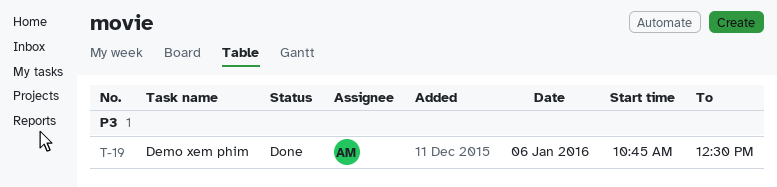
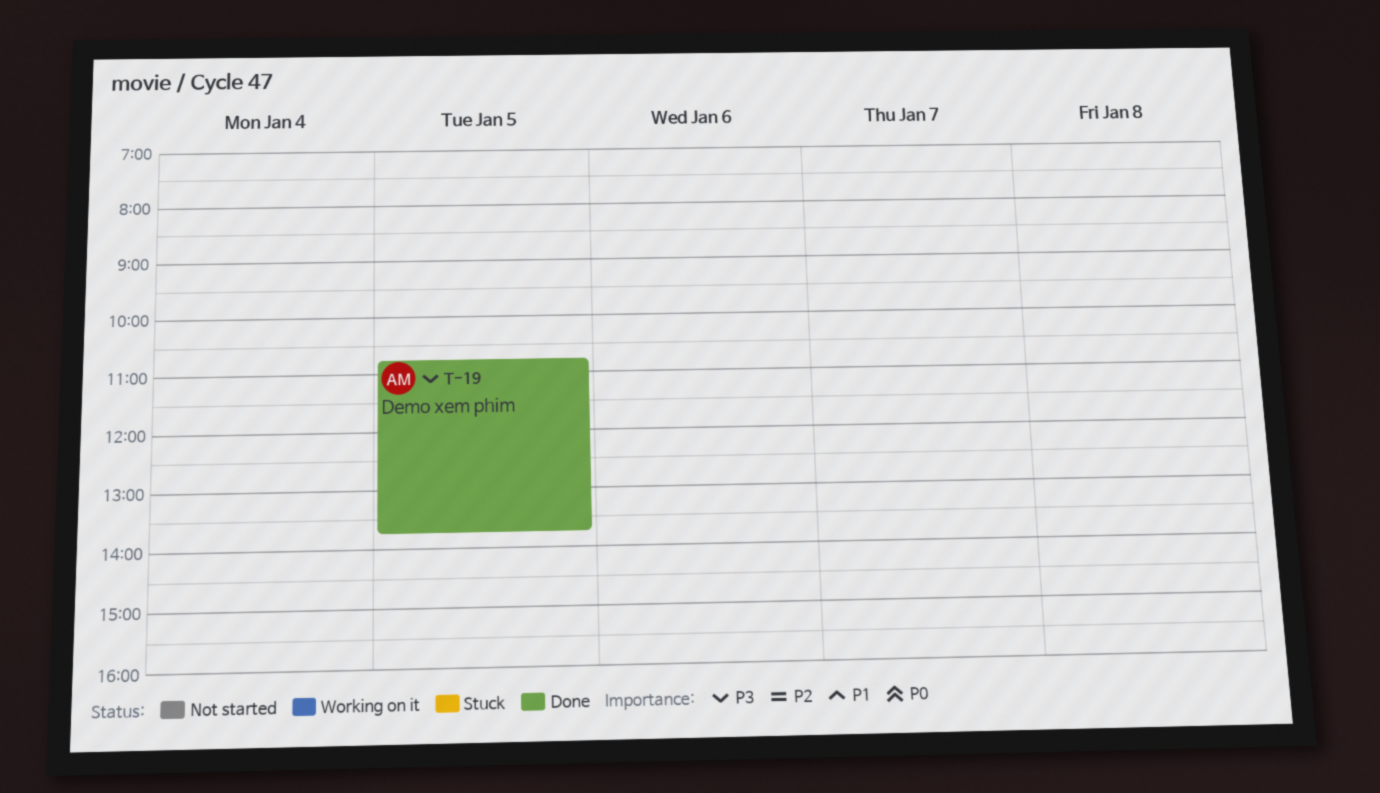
T-19, day: Jan 6 -> Jan 5
T-19, ends: 12:30 -> 13:45

